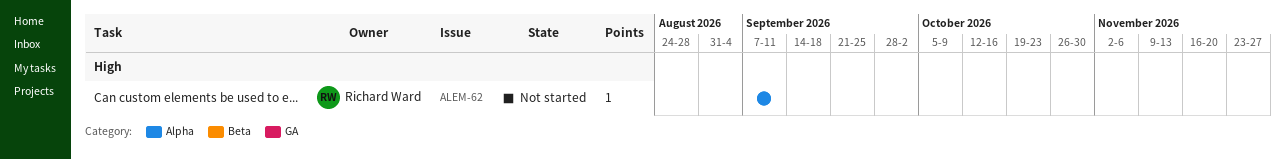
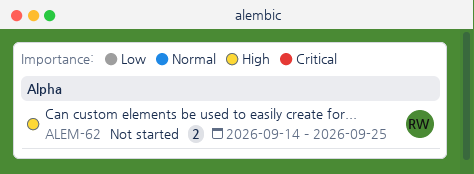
ALEM-62, estimate: 1 -> 2
ALEM-62, start: Sep 7 -> Sep 14
ALEM-62, due: Sep 11 -> Sep 25

